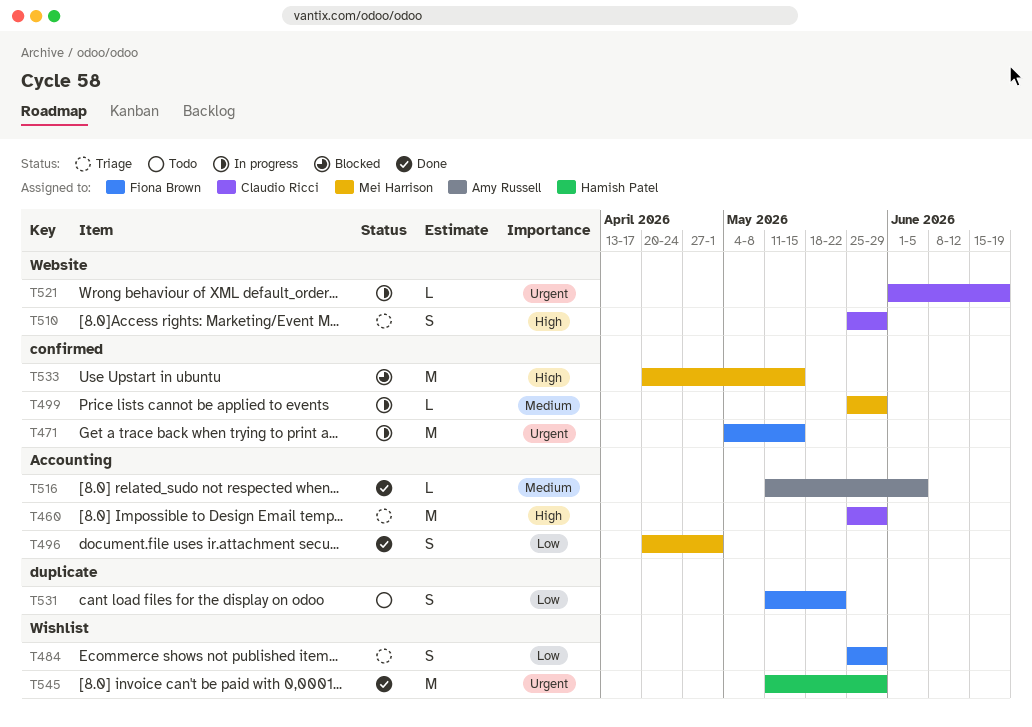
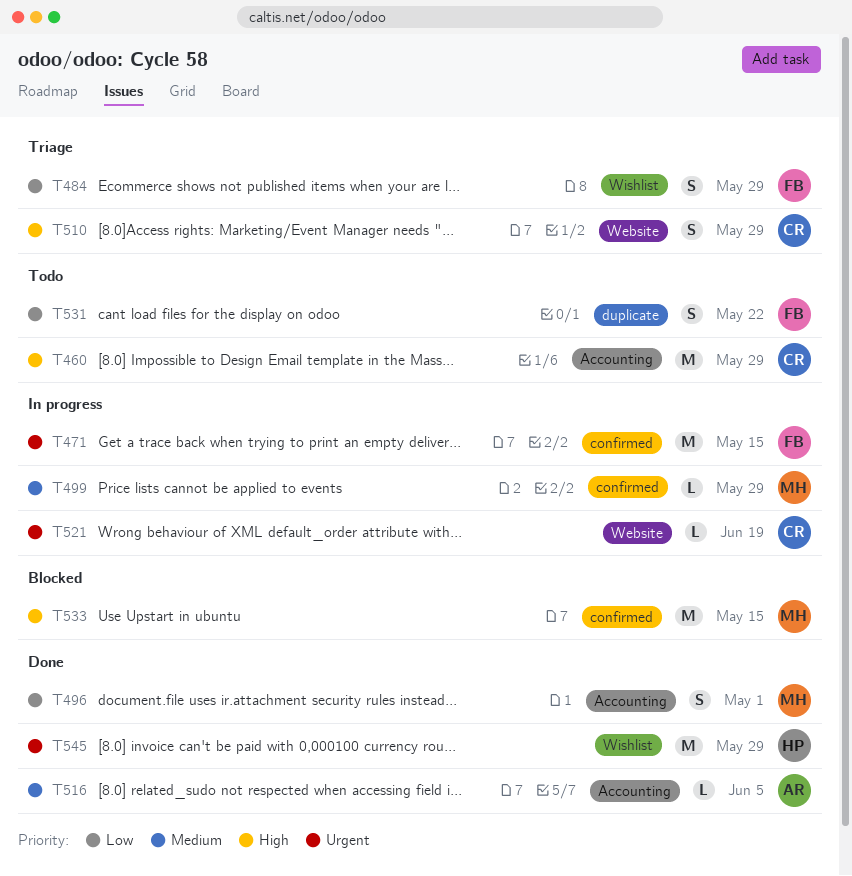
T460, status: Triage -> Todo

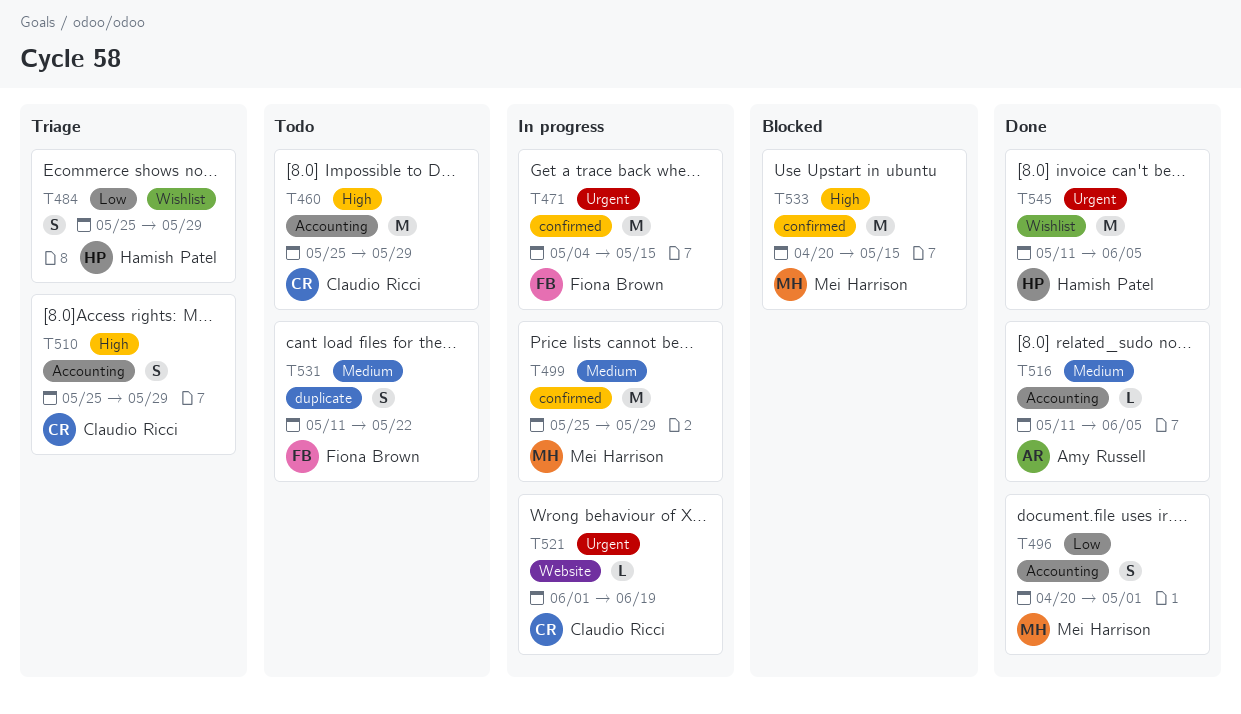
T484, owner: Fiona Brown -> Hamish Patel
T499, estimate: L -> M
T510, label: Website -> Accounting
T531, priority: Low -> Medium
T545, due: May 29 -> Jun 5

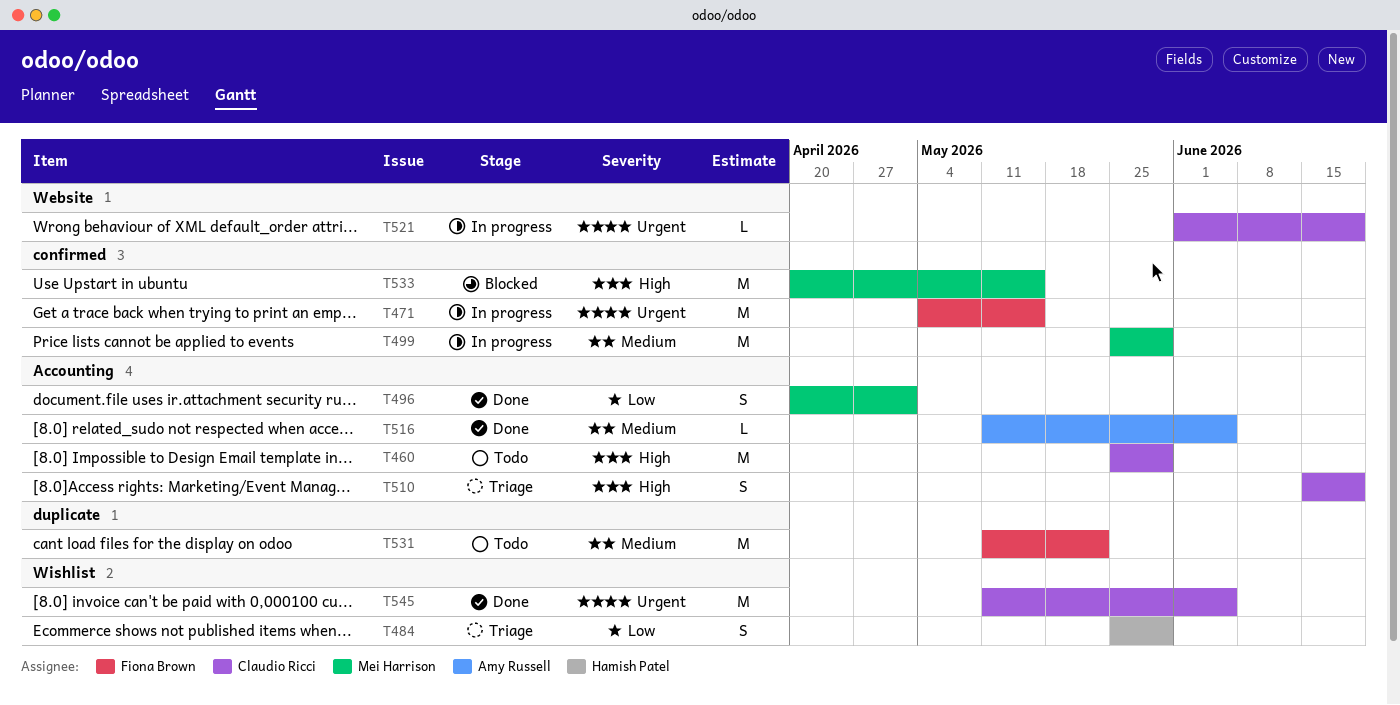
T510, start: May 25 -> Jun 15
T510, due: May 29 -> Jun 19
T531, estimate: S -> M
T545, owner: Hamish Patel -> Claudio Ricci

